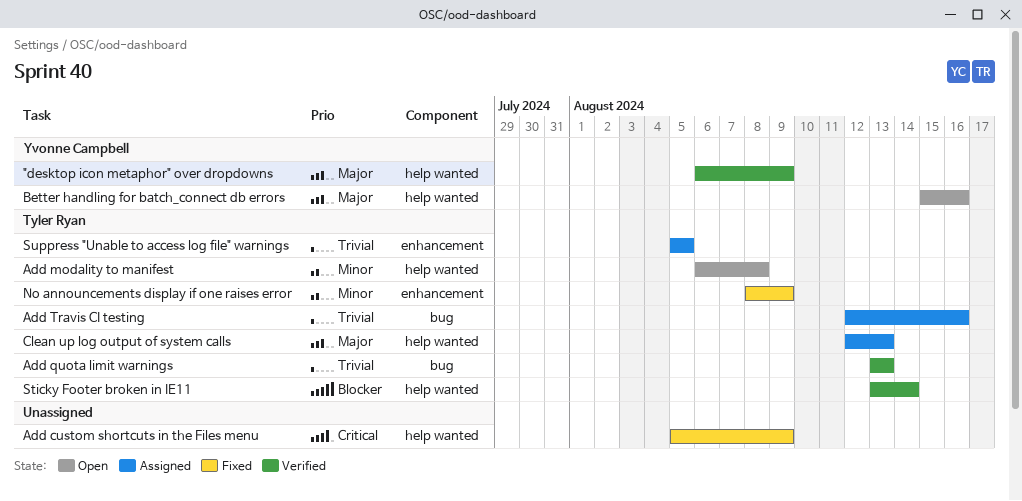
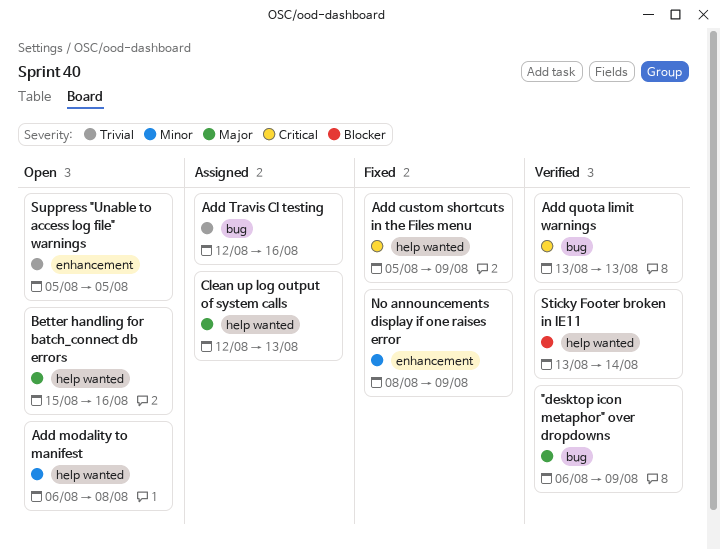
"desktop icon metaphor" over dropdowns, label: help wanted -> bug
Add quota limit warnings, priority: Trivial -> Critical
Suppress "Unable to access log file" warnings, status: Assigned -> Open

